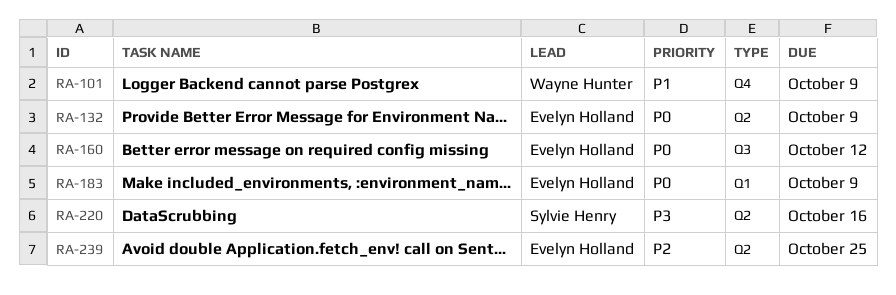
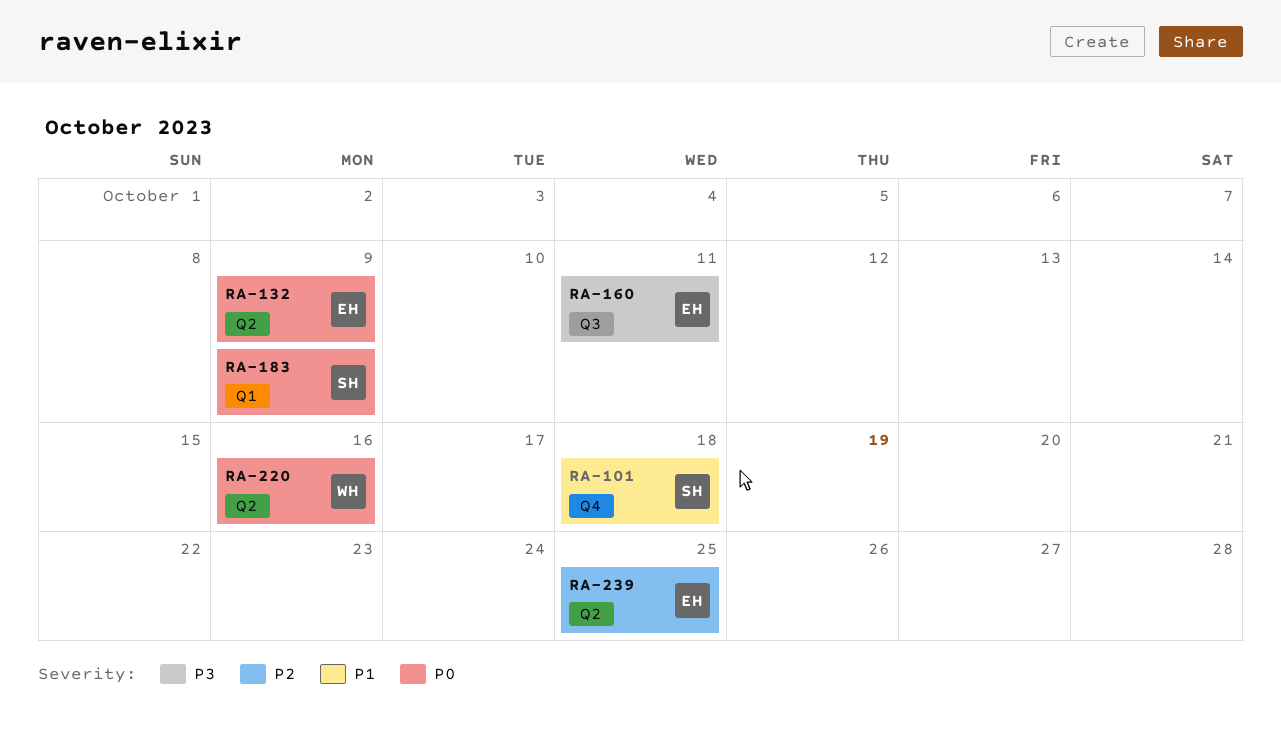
RA-101, owner: Wayne Hunter -> Sylvie Henry
RA-101, due: Oct 9 -> Oct 18
RA-160, priority: P0 -> P3
RA-160, due: Oct 12 -> Oct 11
RA-183, owner: Evelyn Holland -> Sylvie Henry
RA-220, owner: Sylvie Henry -> Wayne Hunter
RA-220, priority: P3 -> P0

